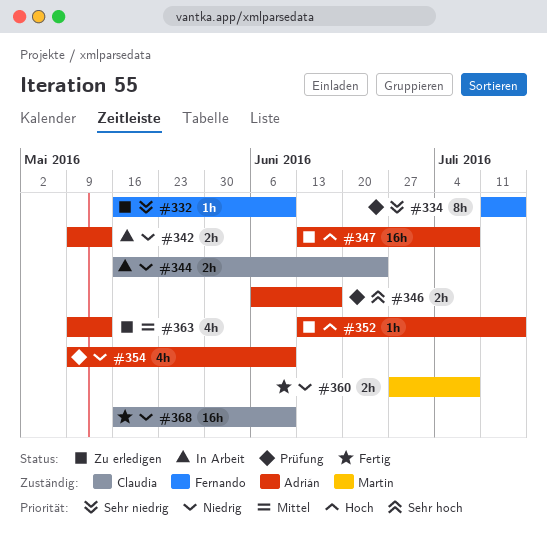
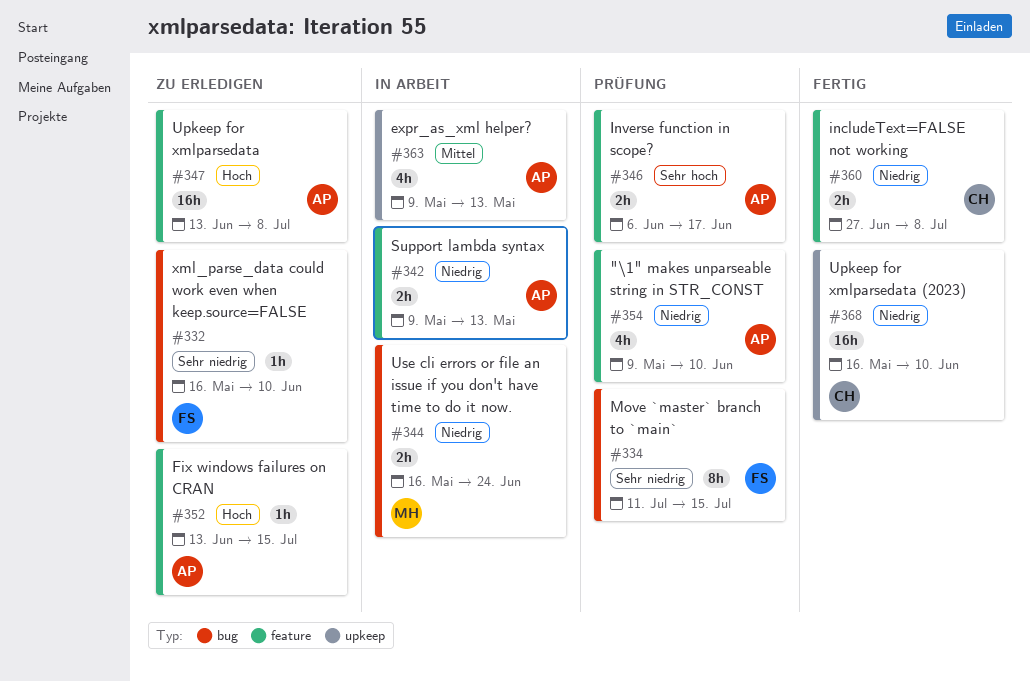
#344, owner: Claudia -> Martin
#360, owner: Martin -> Claudia
#363, status: Zu erledigen -> In Arbeit

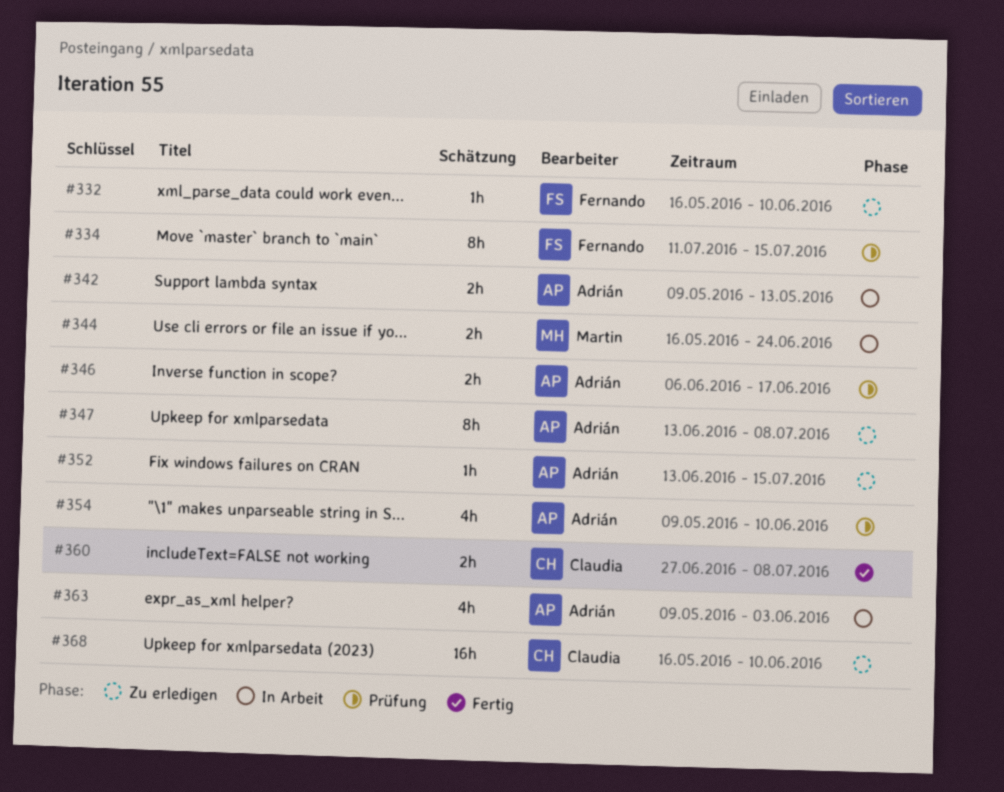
#347, estimate: 16h -> 8h
#363, due: May 13 -> Jun 3
#368, status: Fertig -> Zu erledigen

